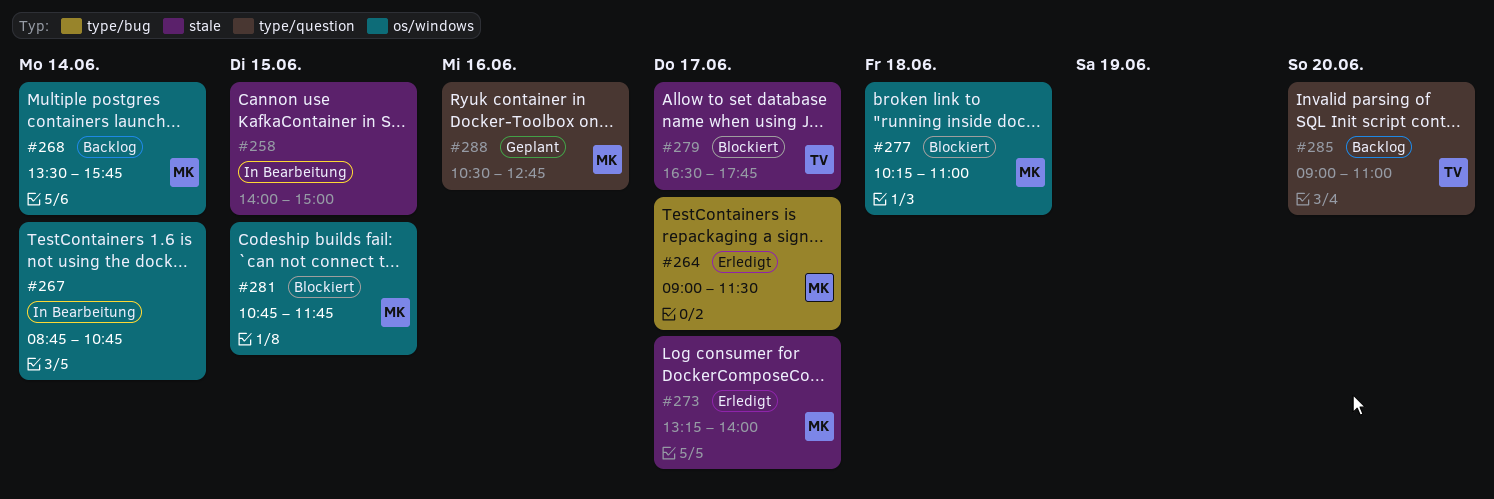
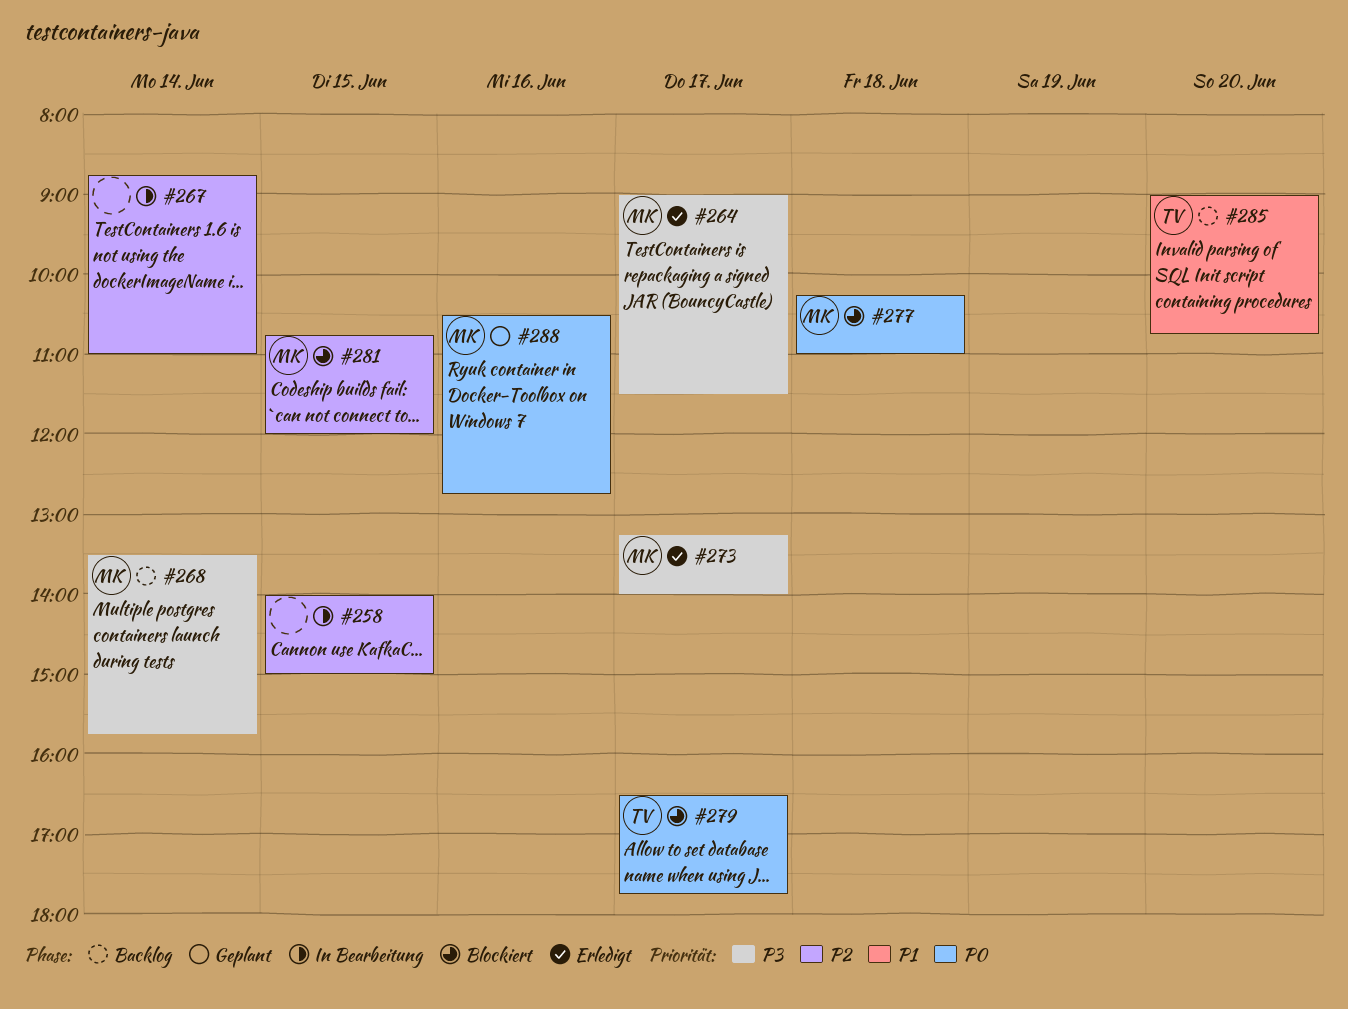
#267, ends: 10:45 -> 11:00
#281, ends: 11:45 -> 12:00
#285, ends: 11:00 -> 10:45

